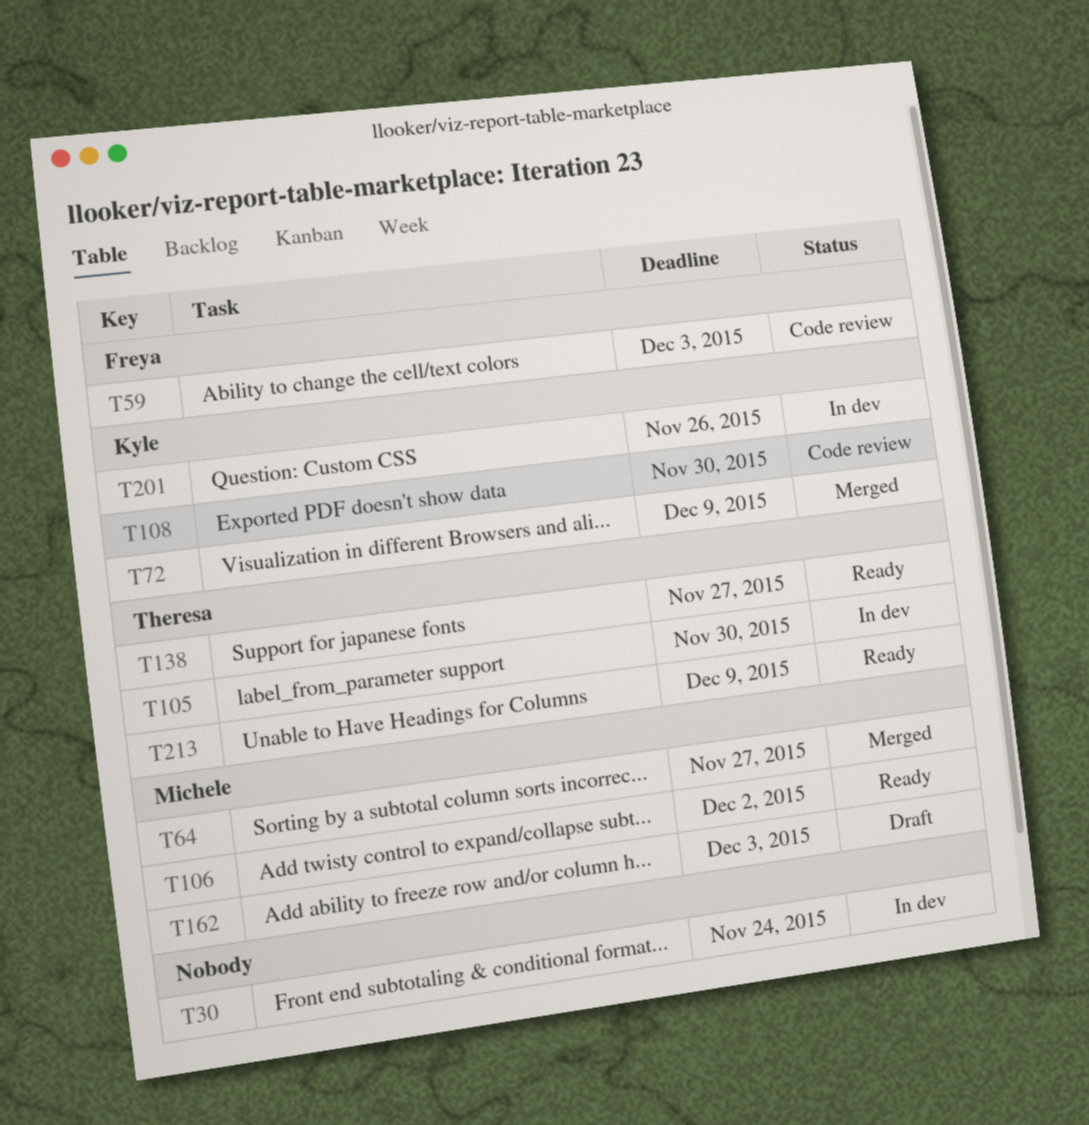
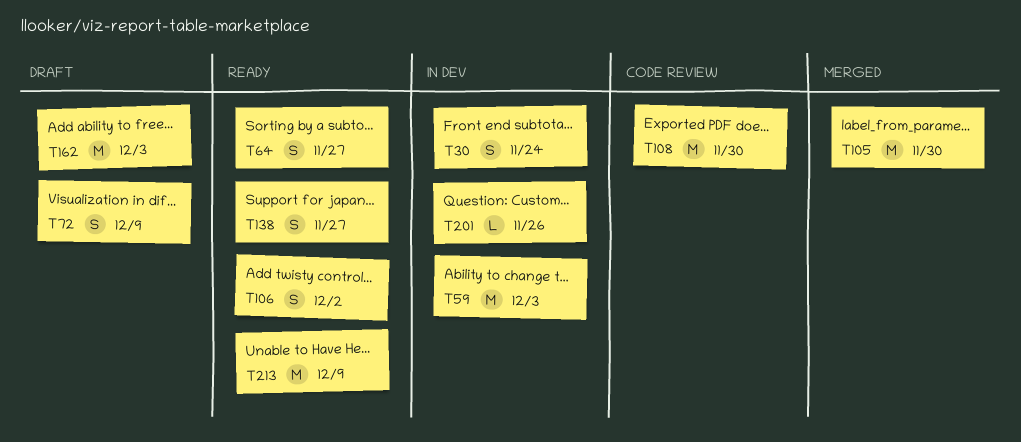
T59, status: Code review -> In dev
T64, status: Merged -> Ready
T72, status: Merged -> Draft
T105, status: In dev -> Merged

